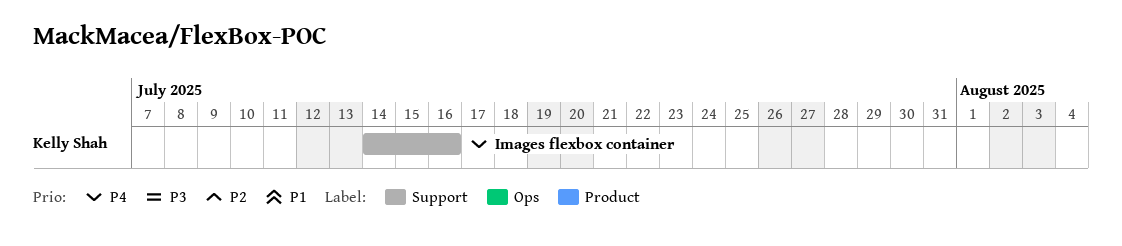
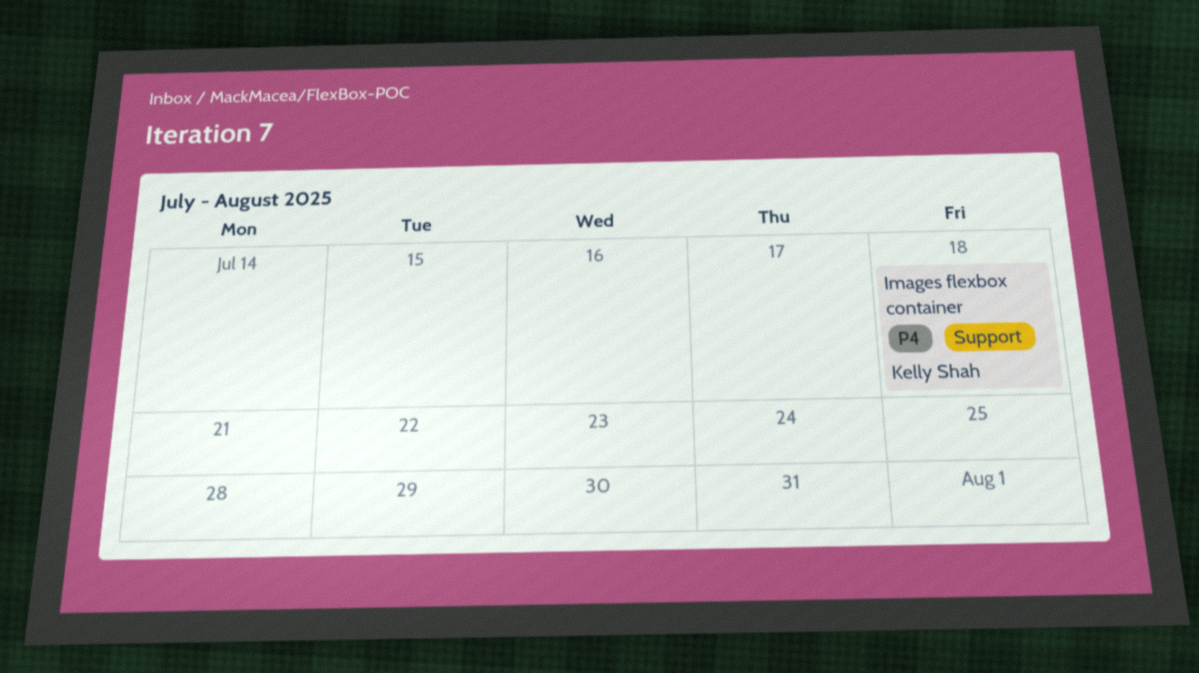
Images flexbox container, due: Jul 16 -> Jul 18

